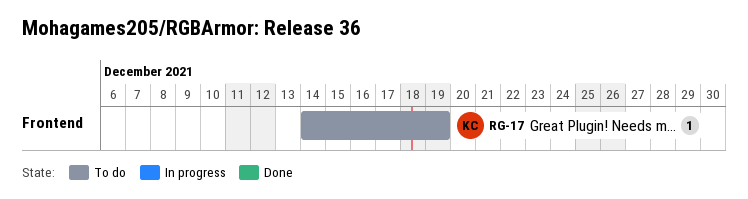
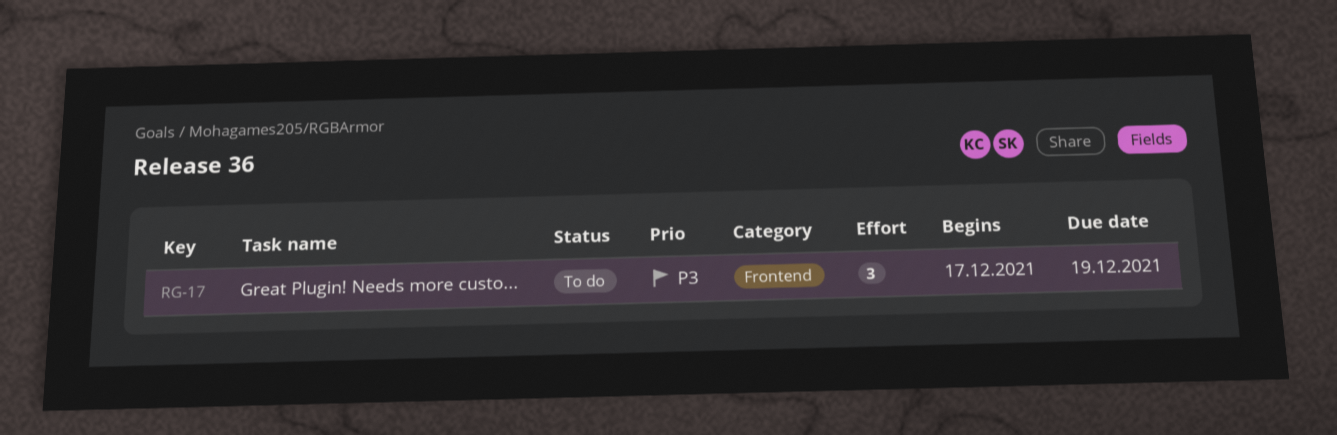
RG-17, estimate: 1 -> 3
RG-17, start: Dec 14 -> Dec 17

